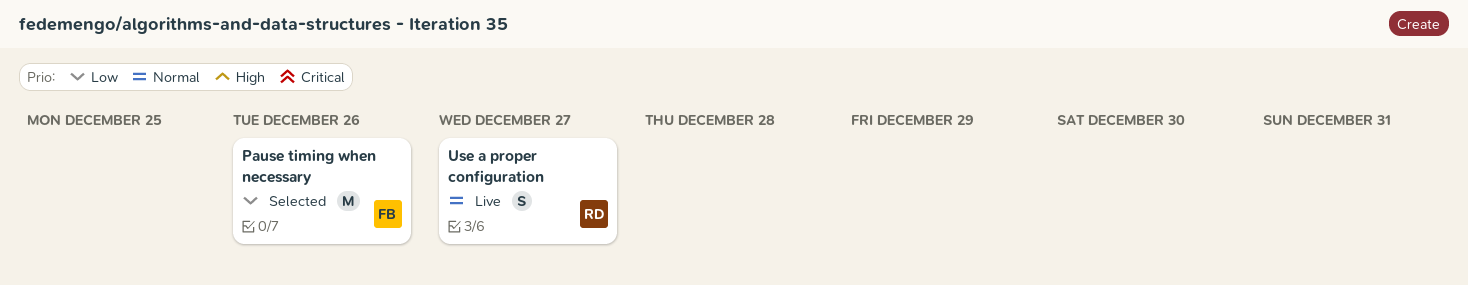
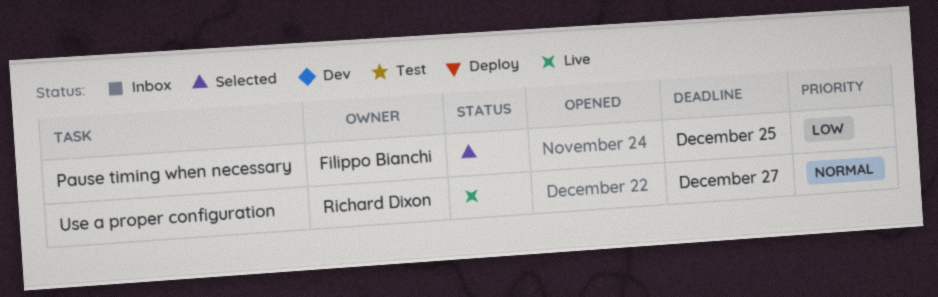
Pause timing when necessary, due: Dec 26 -> Dec 25

